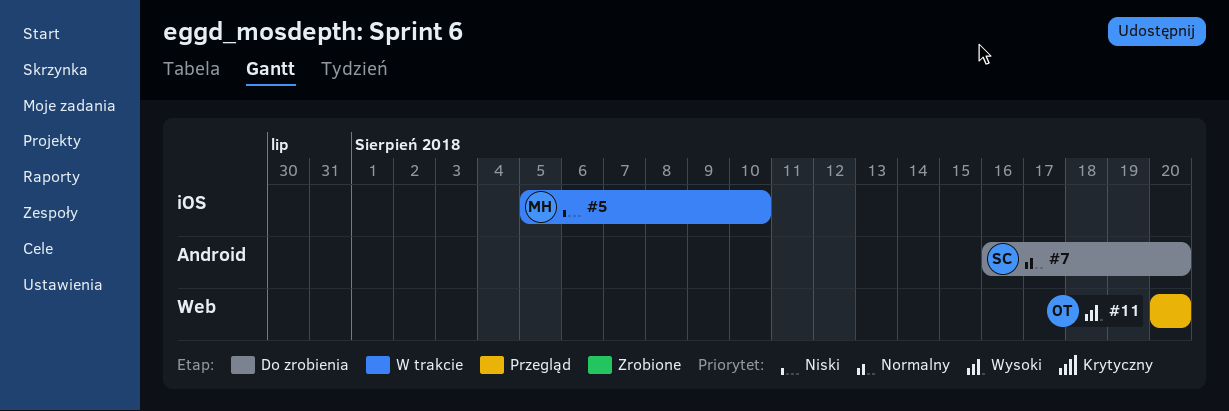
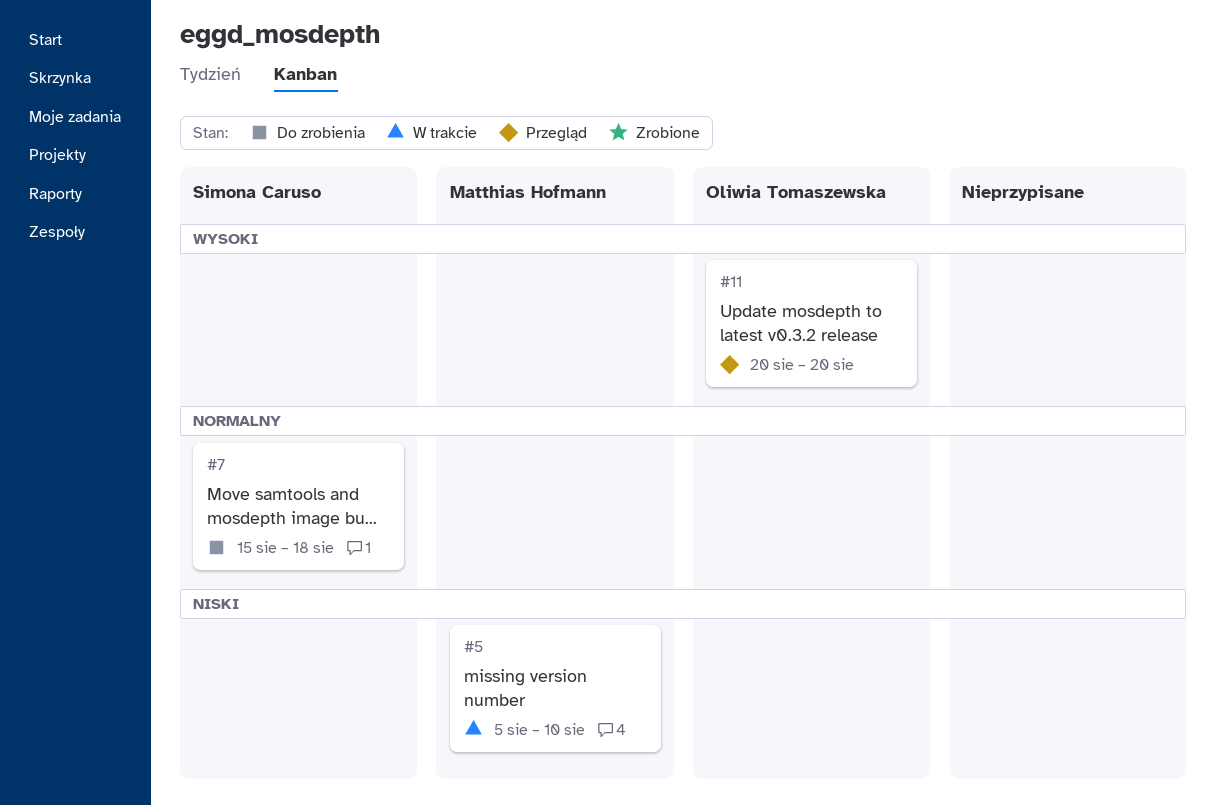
#7, start: Aug 16 -> Aug 15
#7, due: Aug 20 -> Aug 18

